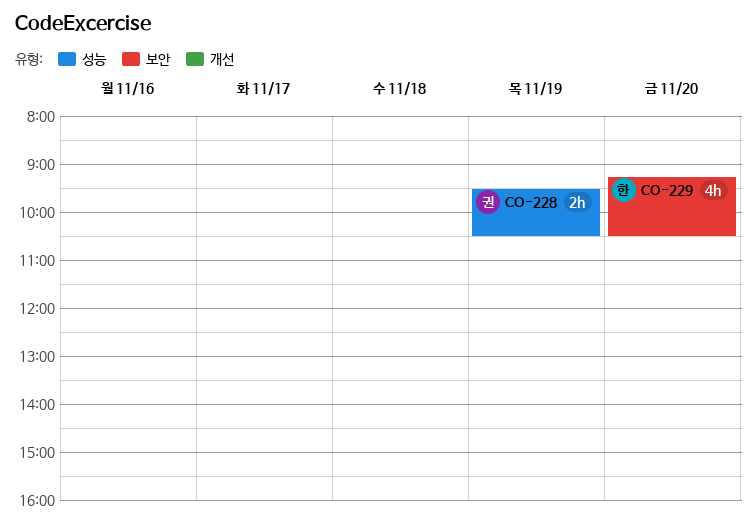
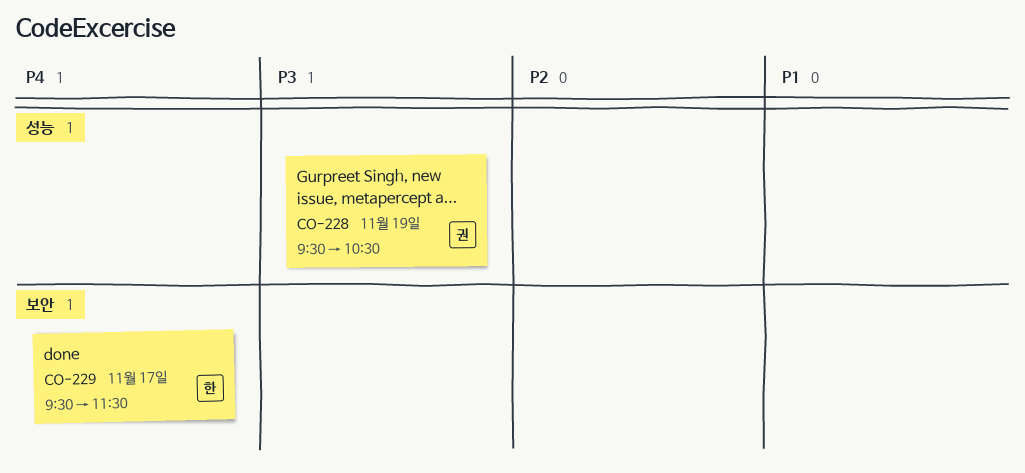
CO-229, day: Nov 20 -> Nov 17
CO-229, begins: 09:15 -> 09:30
CO-229, ends: 10:30 -> 11:30

